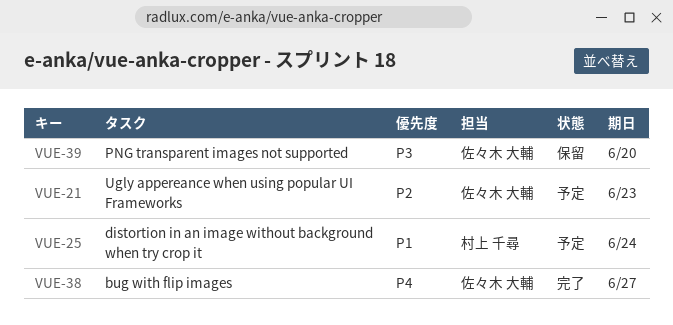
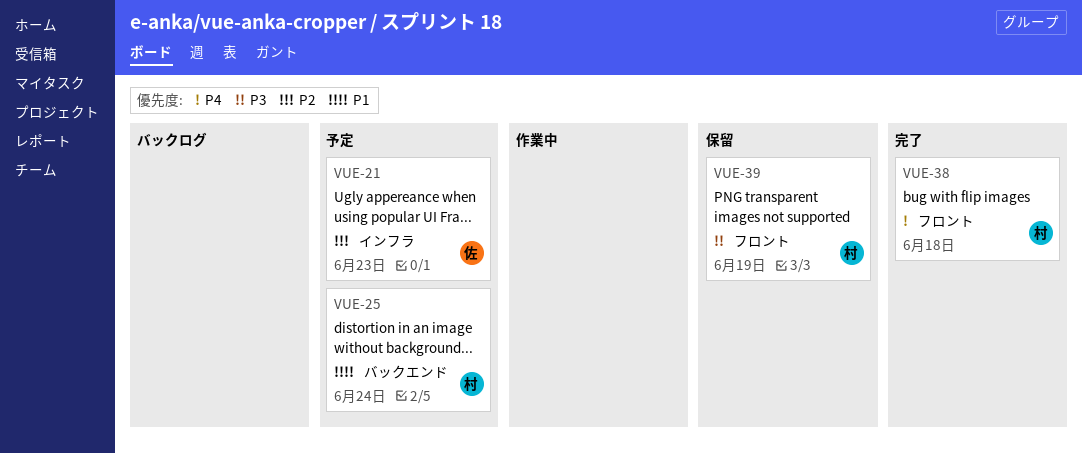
VUE-38, owner: 佐々木 大輔 -> 村上 千尋
VUE-38, due: Jun 27 -> Jun 18
VUE-39, owner: 佐々木 大輔 -> 村上 千尋
VUE-39, due: Jun 20 -> Jun 19

